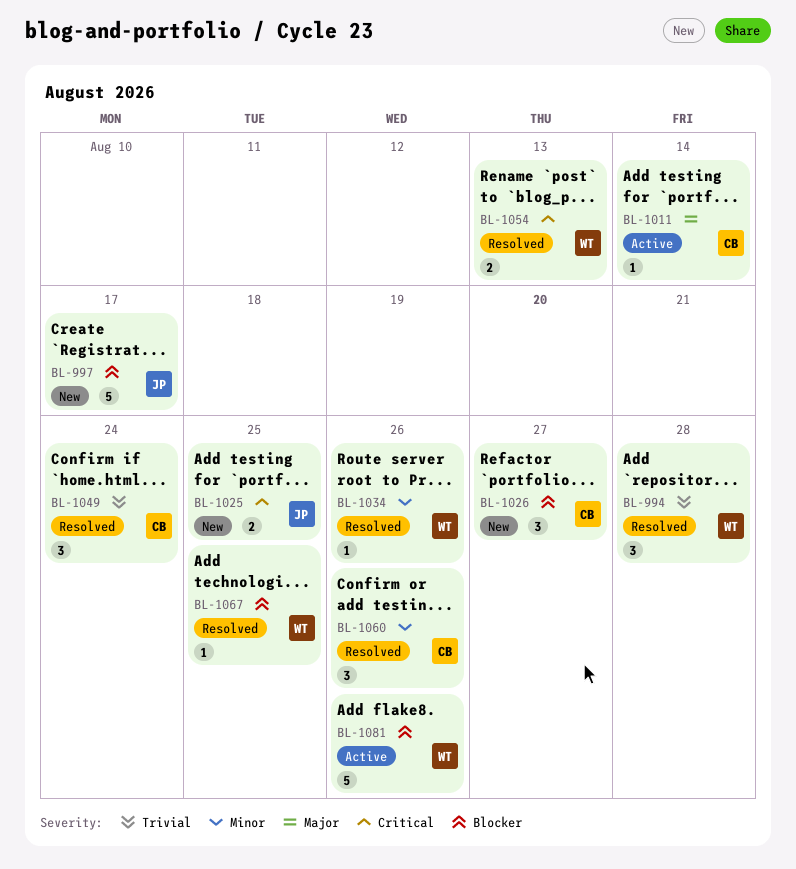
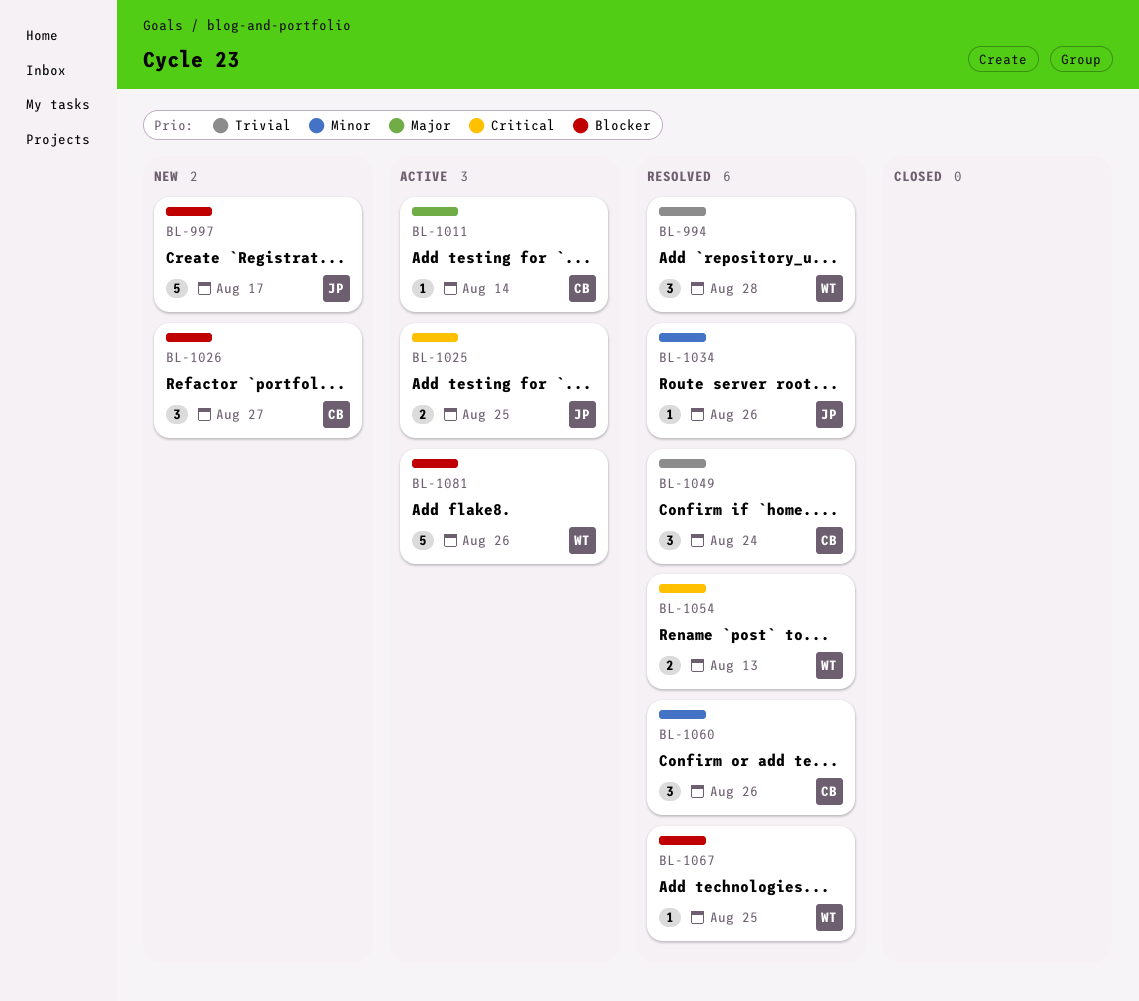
BL-1025, status: New -> Active
BL-1034, owner: WT -> JP

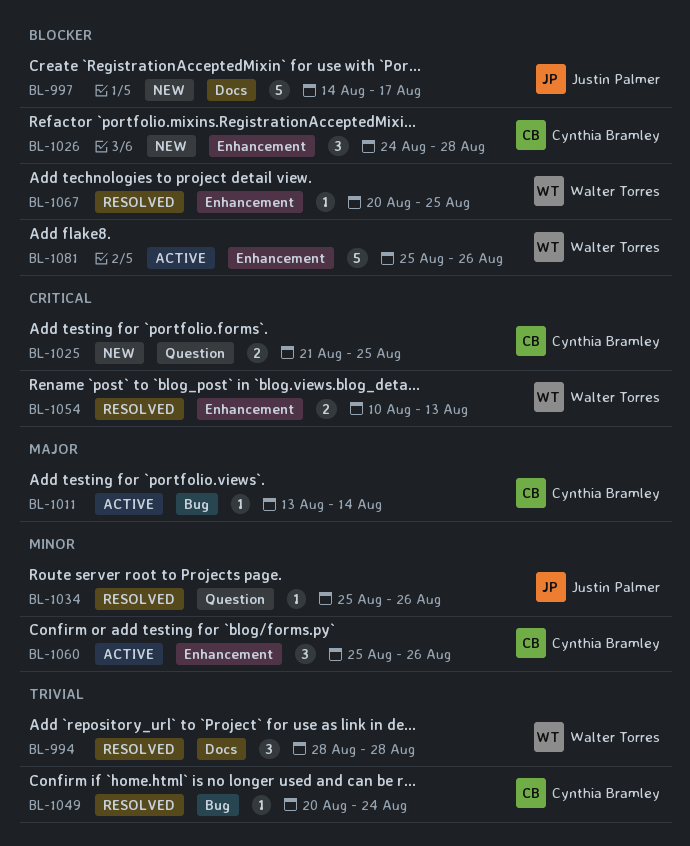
BL-1025, status: Active -> New
BL-1025, owner: Justin Palmer -> Cynthia Bramley
BL-1026, due: Aug 27 -> Aug 28
BL-1049, estimate: 3 -> 1
BL-1060, status: Resolved -> Active

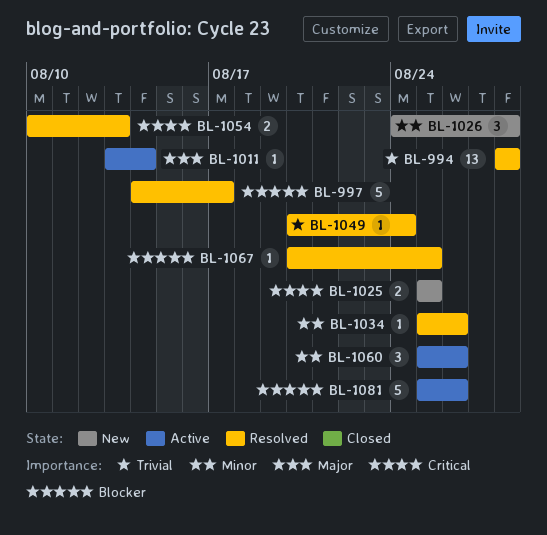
BL-994, estimate: 3 -> 13
BL-997, status: New -> Resolved
BL-1025, start: Aug 21 -> Aug 25
BL-1026, priority: Blocker -> Minor

